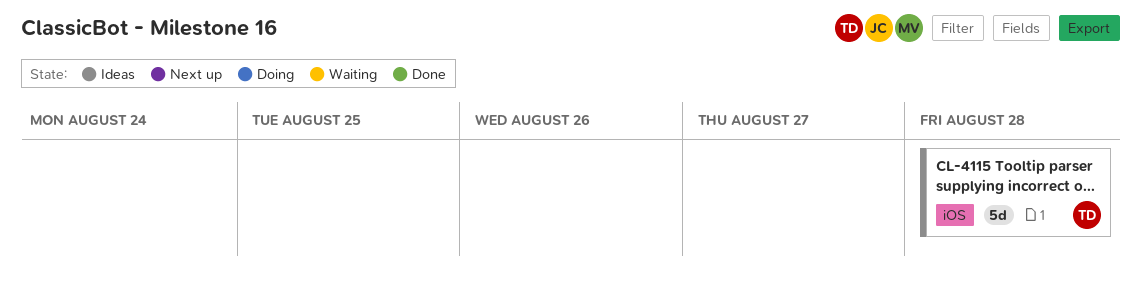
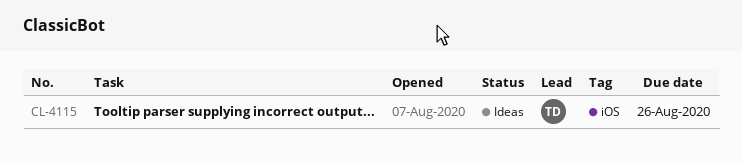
CL-4115, due: Aug 28 -> Aug 26

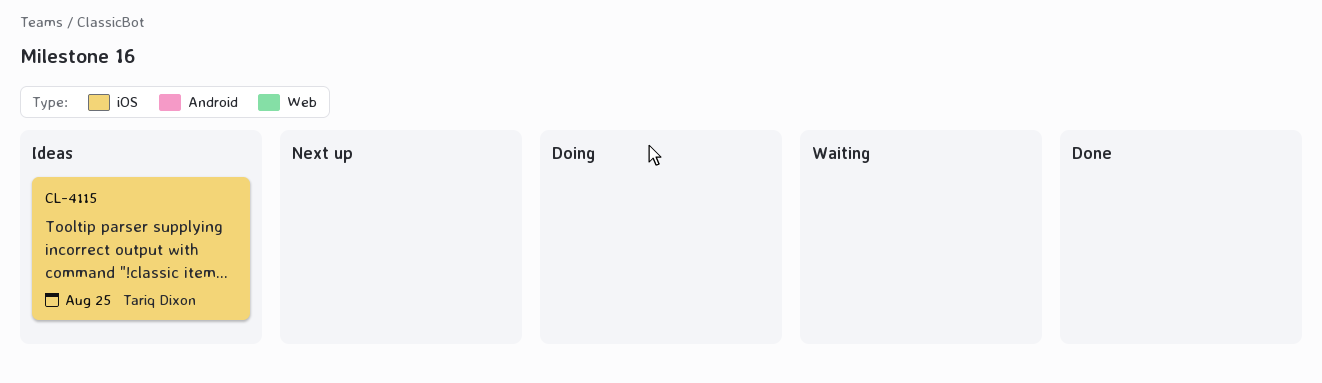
CL-4115, due: Aug 26 -> Aug 25

